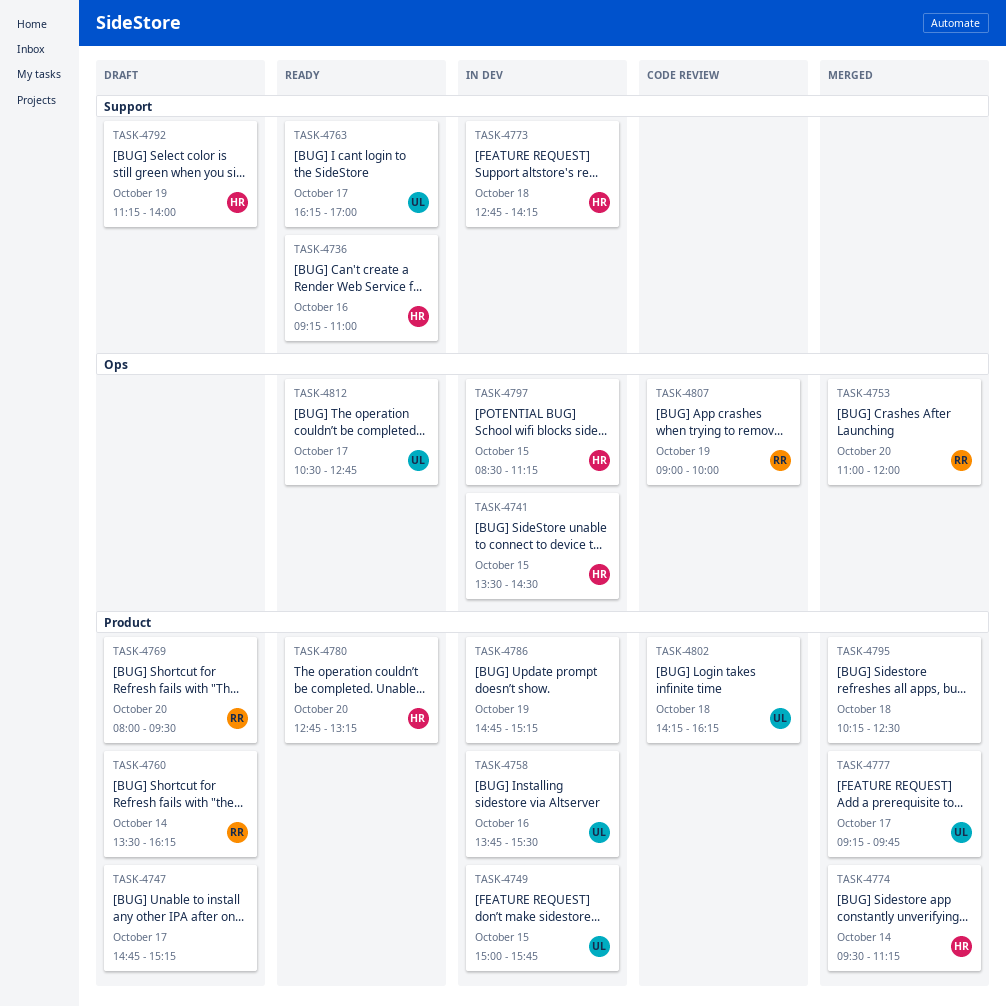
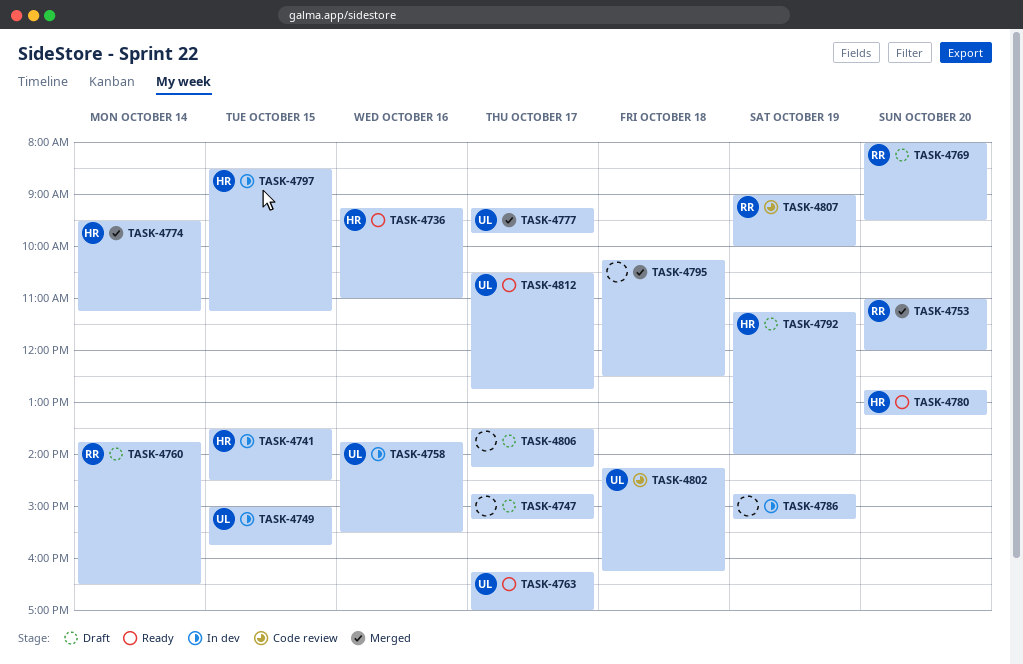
TASK-4760, begins: 13:30 -> 13:45
TASK-4760, ends: 16:15 -> 16:30
TASK-4773: present -> none
TASK-4806: none -> present

